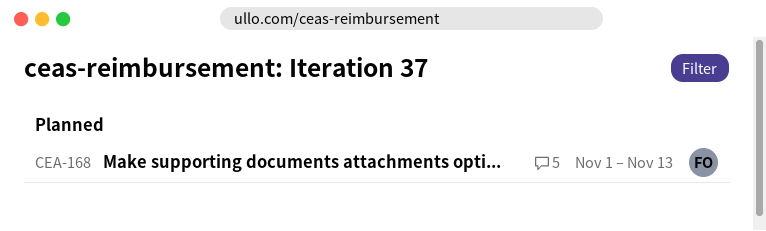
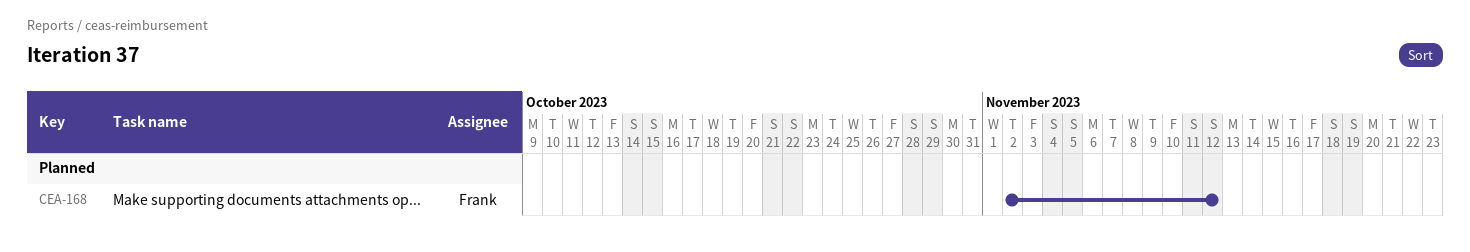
CEA-168, start: Nov 1 -> Nov 2
CEA-168, due: Nov 13 -> Nov 12

